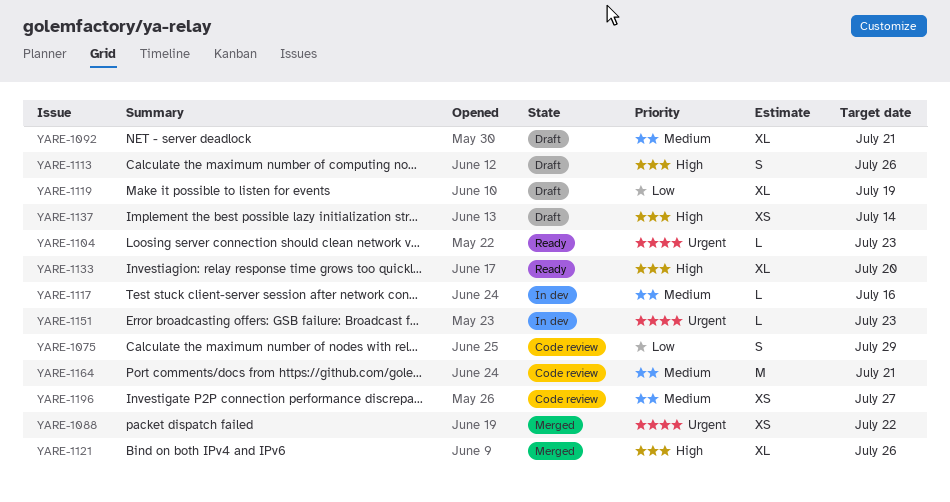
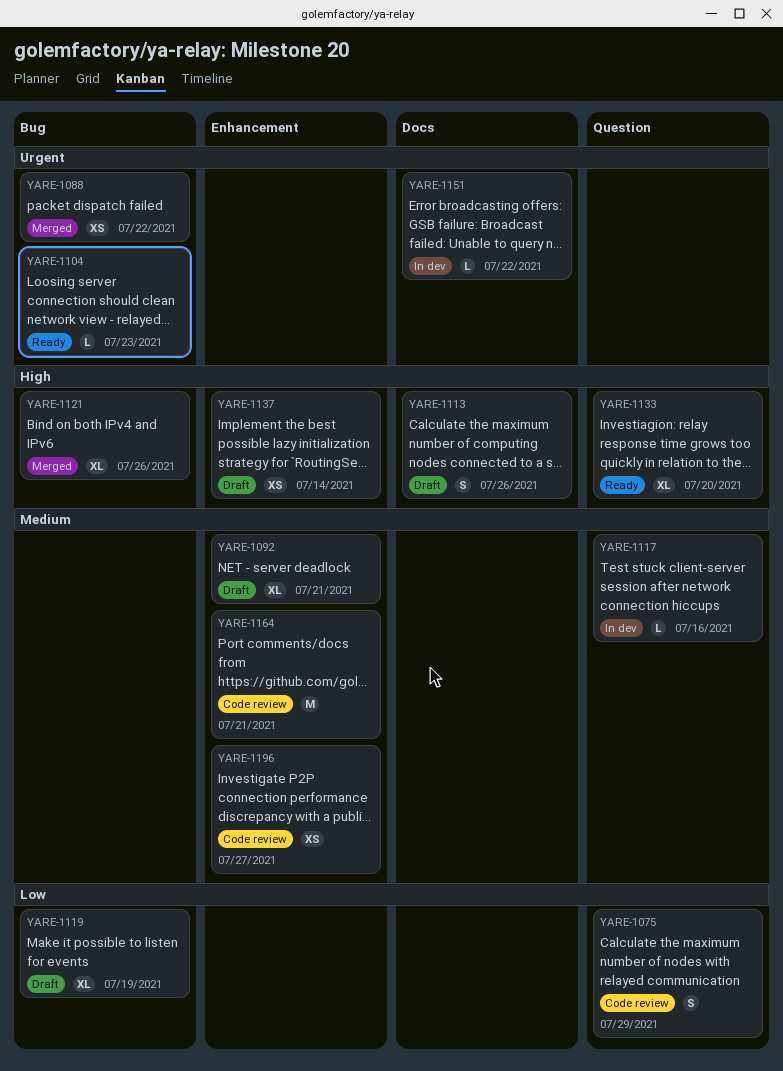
YARE-1151, due: Jul 23 -> Jul 22

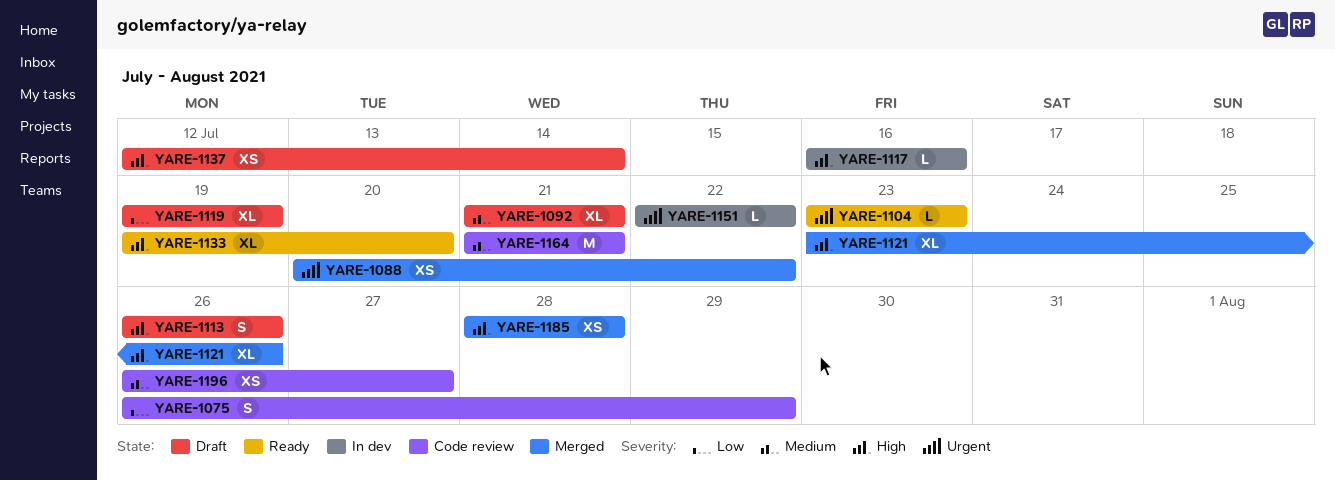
YARE-1117, priority: Medium -> High
YARE-1185: none -> present

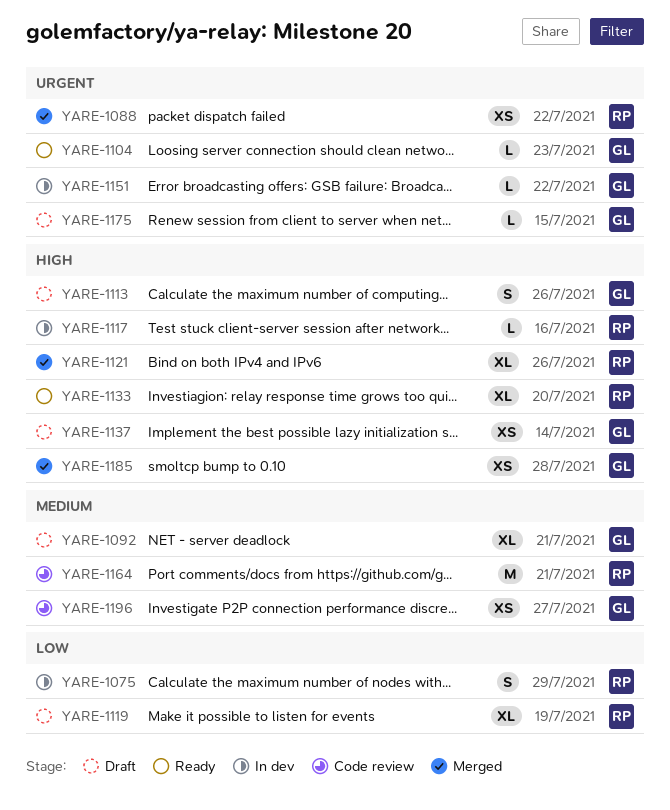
YARE-1075, status: Code review -> In dev
YARE-1175: none -> present

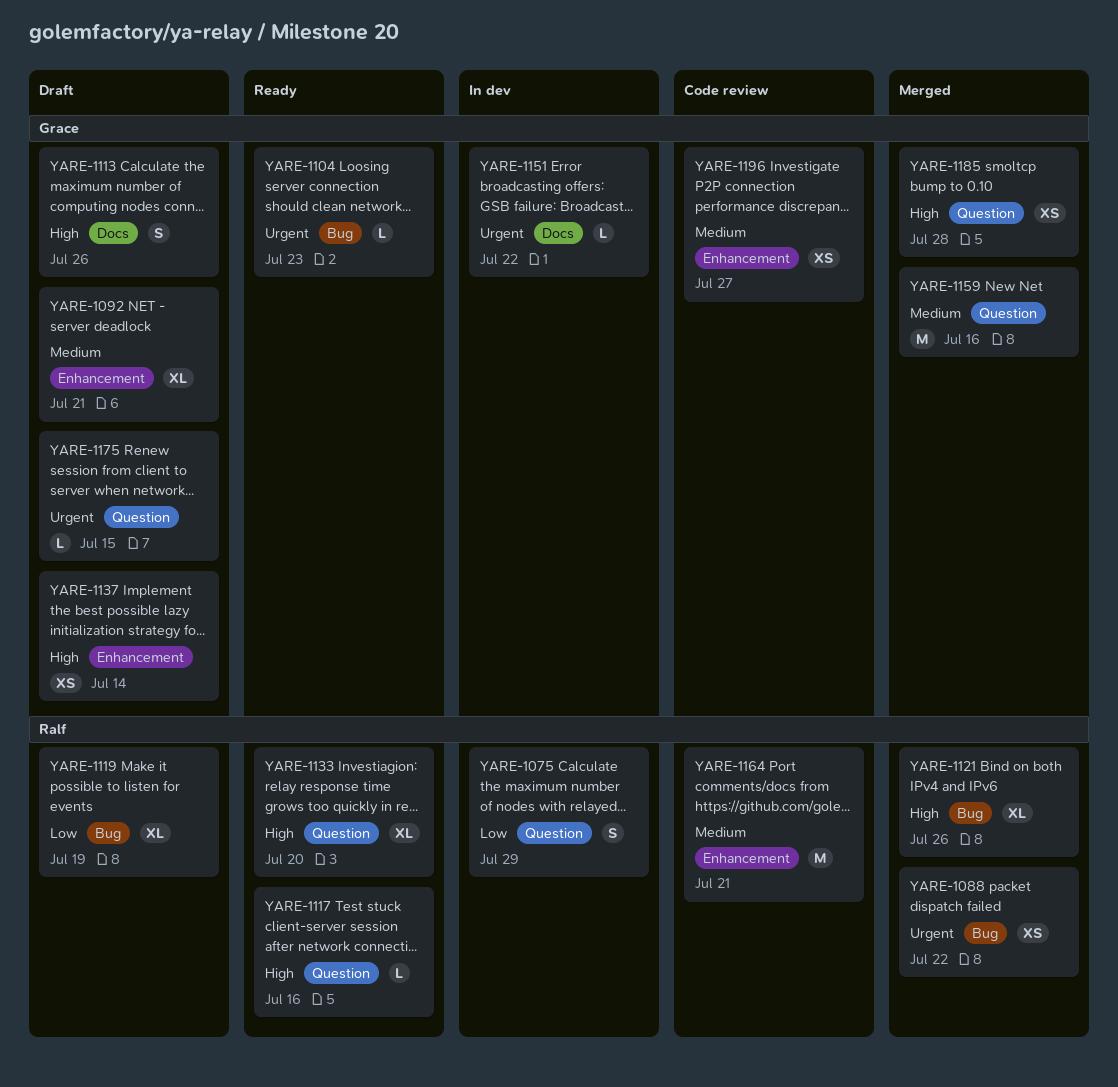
YARE-1117, status: In dev -> Ready
YARE-1159: none -> present

